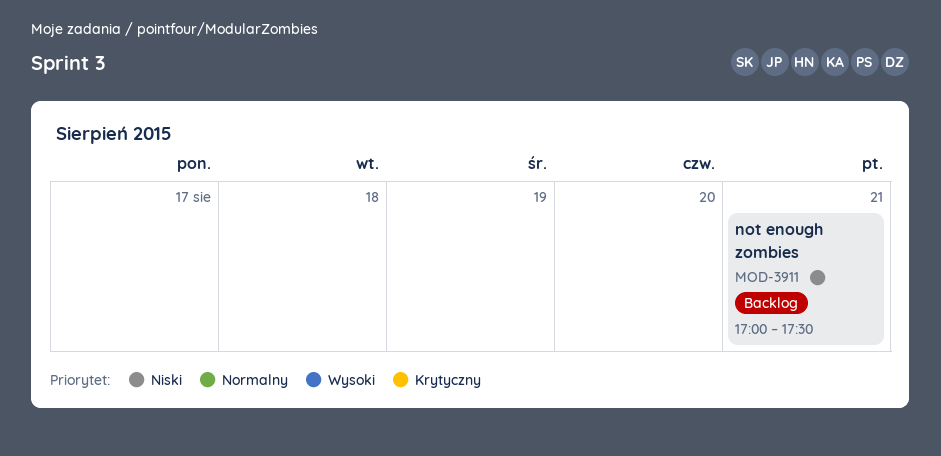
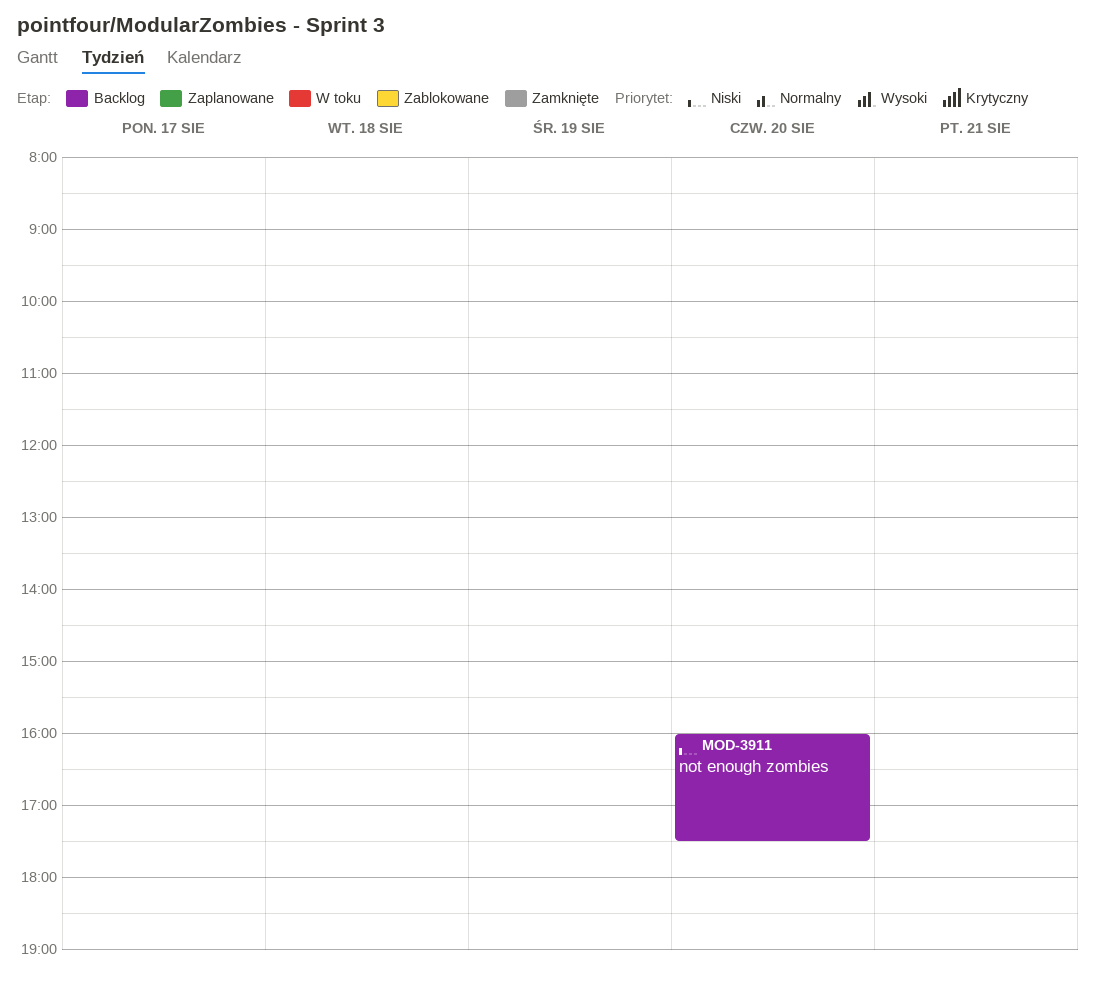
MOD-3911, day: Aug 21 -> Aug 20
MOD-3911, begins: 17:00 -> 16:00

